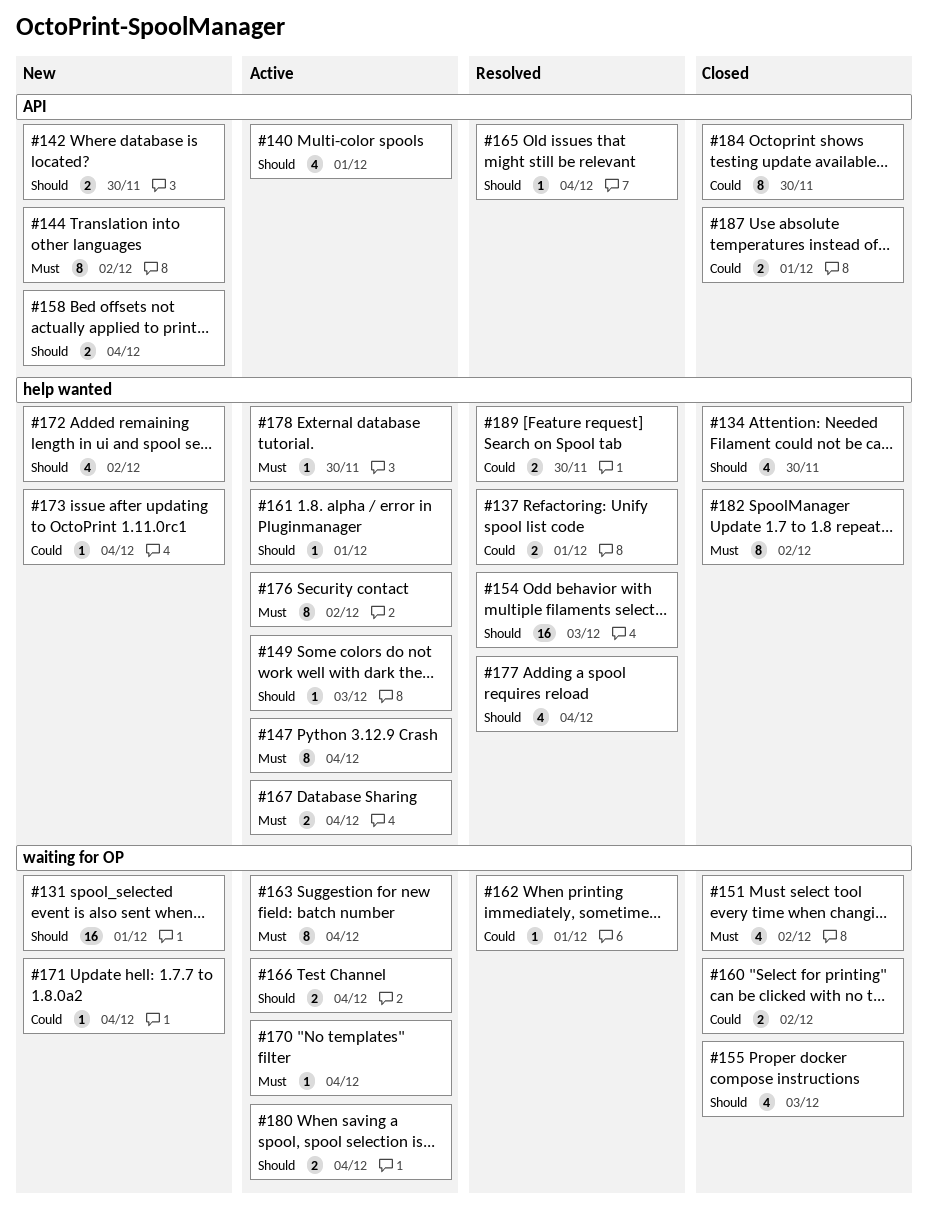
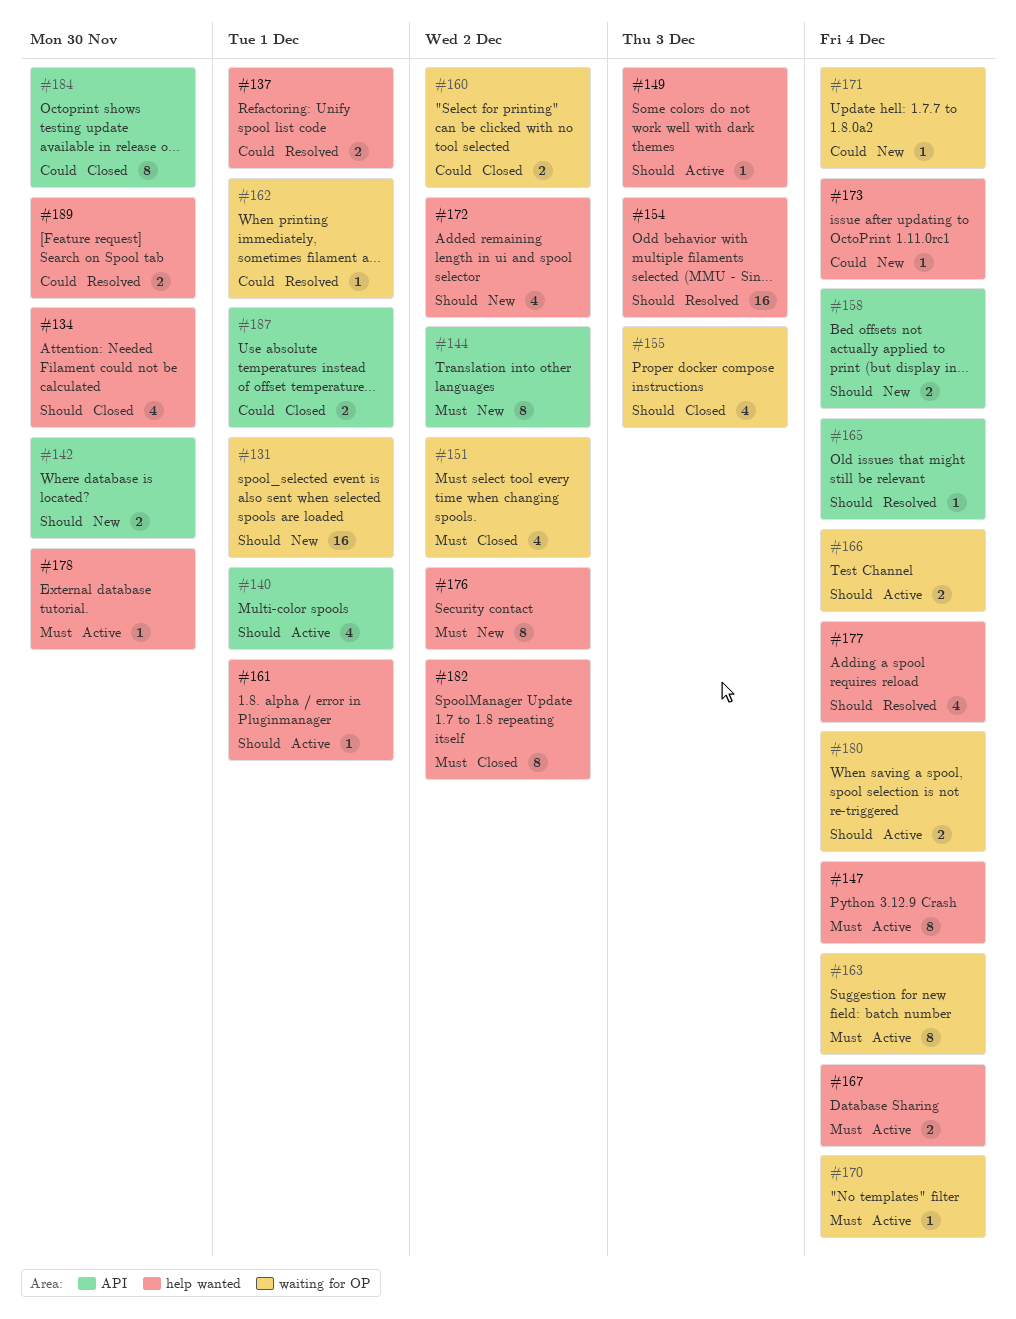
#176, status: Active -> New

